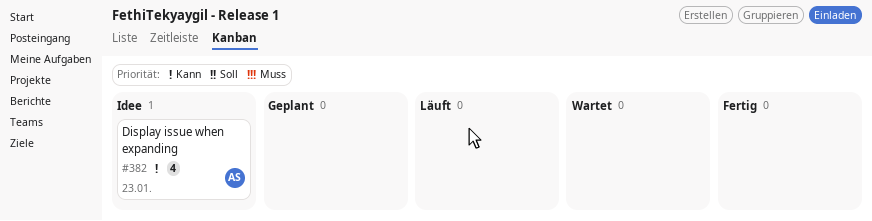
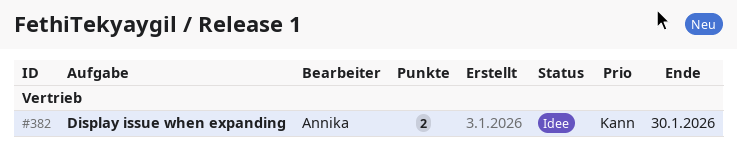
#382, estimate: 4 -> 2
#382, due: Jan 23 -> Jan 30

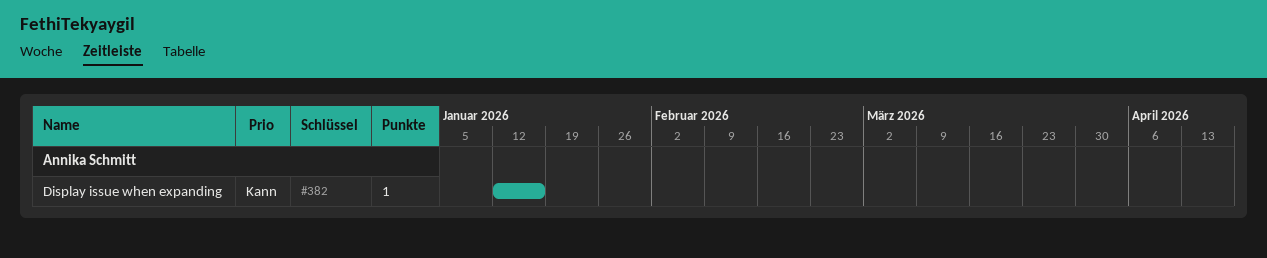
#382, estimate: 2 -> 1
#382, due: Jan 30 -> Jan 16

